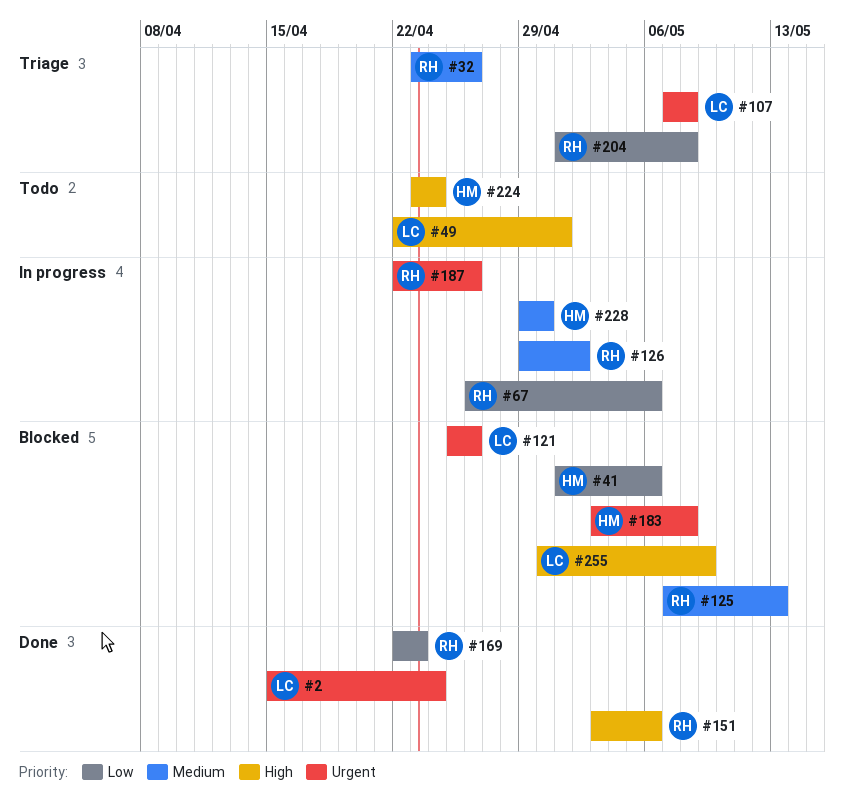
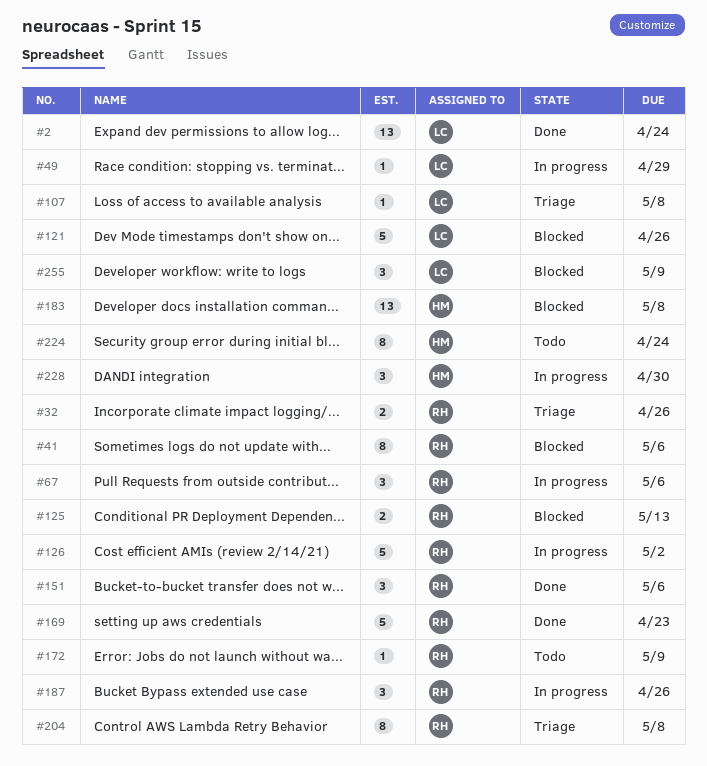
#41, owner: HM -> RH
#49, status: Todo -> In progress
#49, due: May 1 -> Apr 29
#172: none -> present

